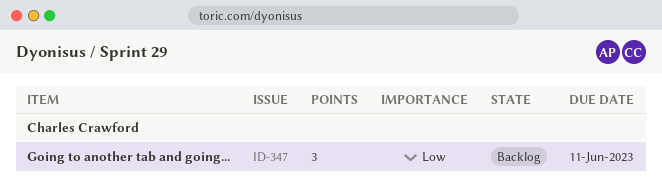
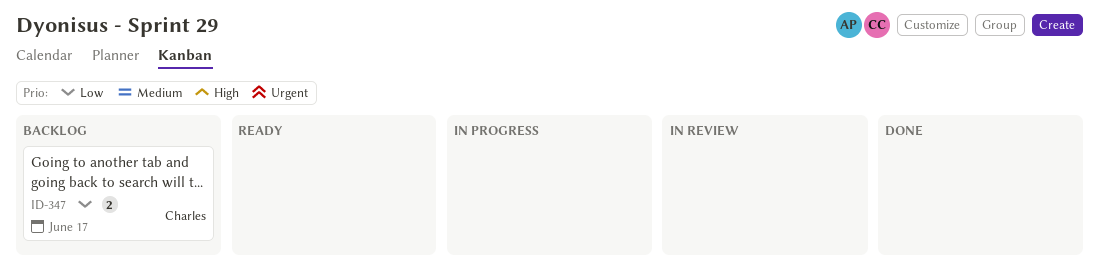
ID-347, estimate: 3 -> 2
ID-347, due: Jun 11 -> Jun 17

